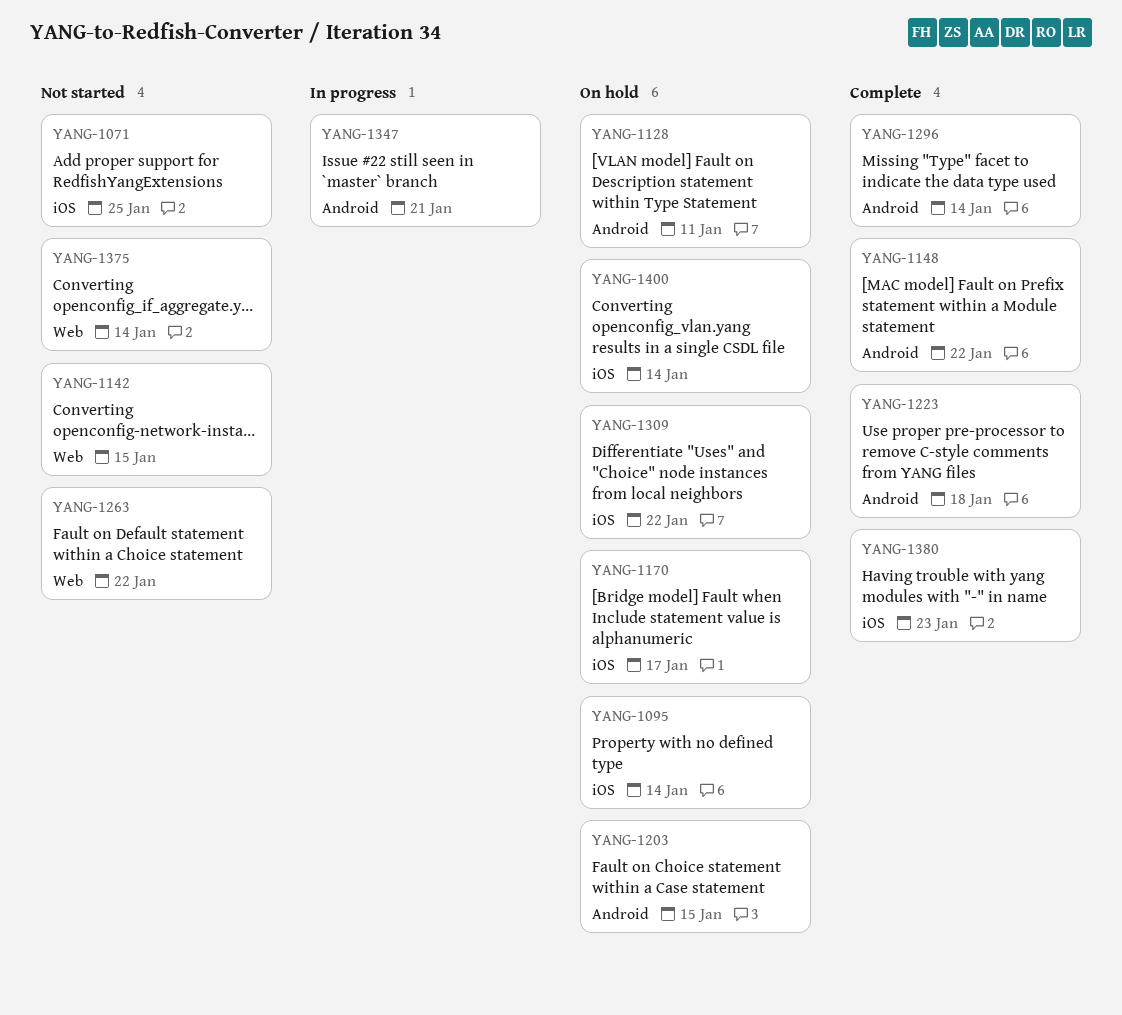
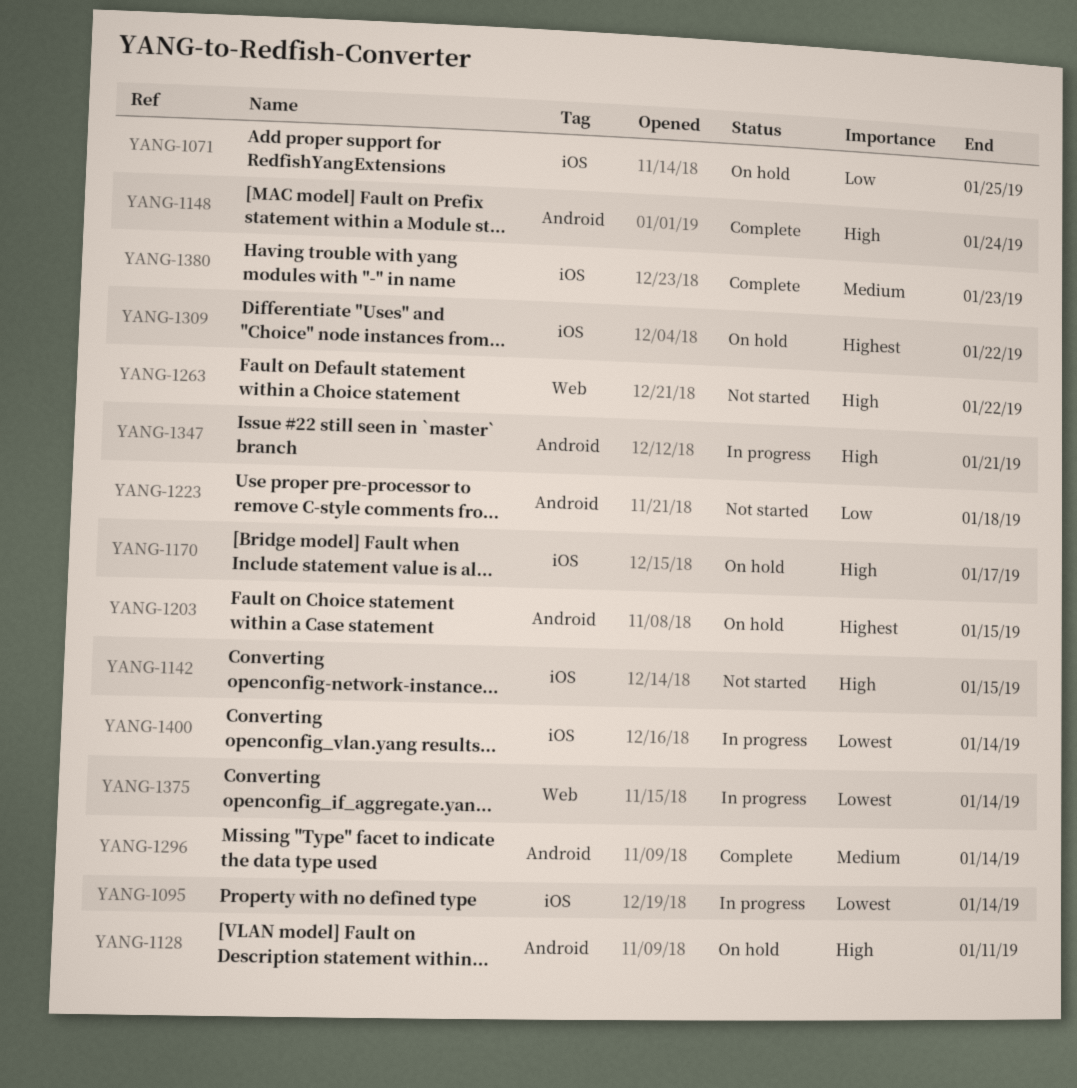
YANG-1071, status: Not started -> On hold
YANG-1095, status: On hold -> In progress
YANG-1142, label: Web -> iOS
YANG-1148, due: Jan 22 -> Jan 24
YANG-1223, status: Complete -> Not started
YANG-1375, status: Not started -> In progress
YANG-1400, status: On hold -> In progress

